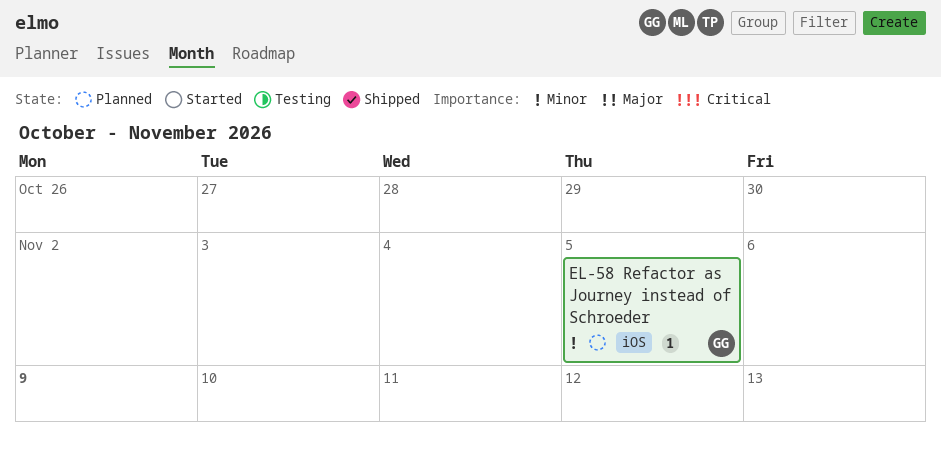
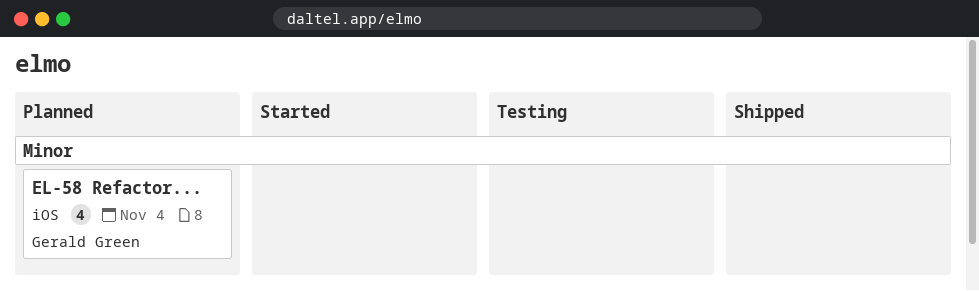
EL-58, estimate: 1 -> 4
EL-58, due: Nov 5 -> Nov 4

